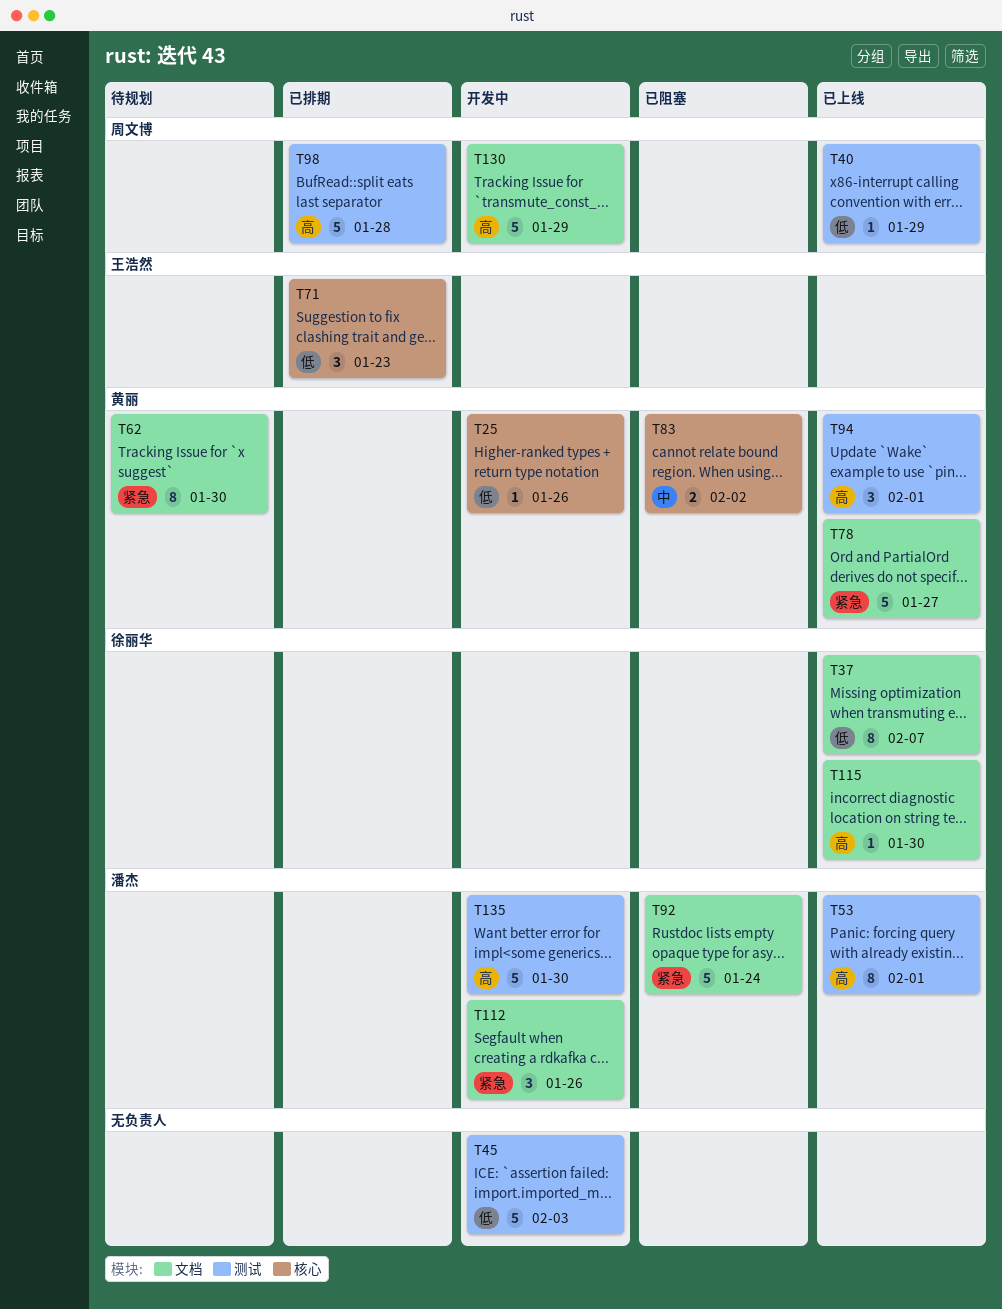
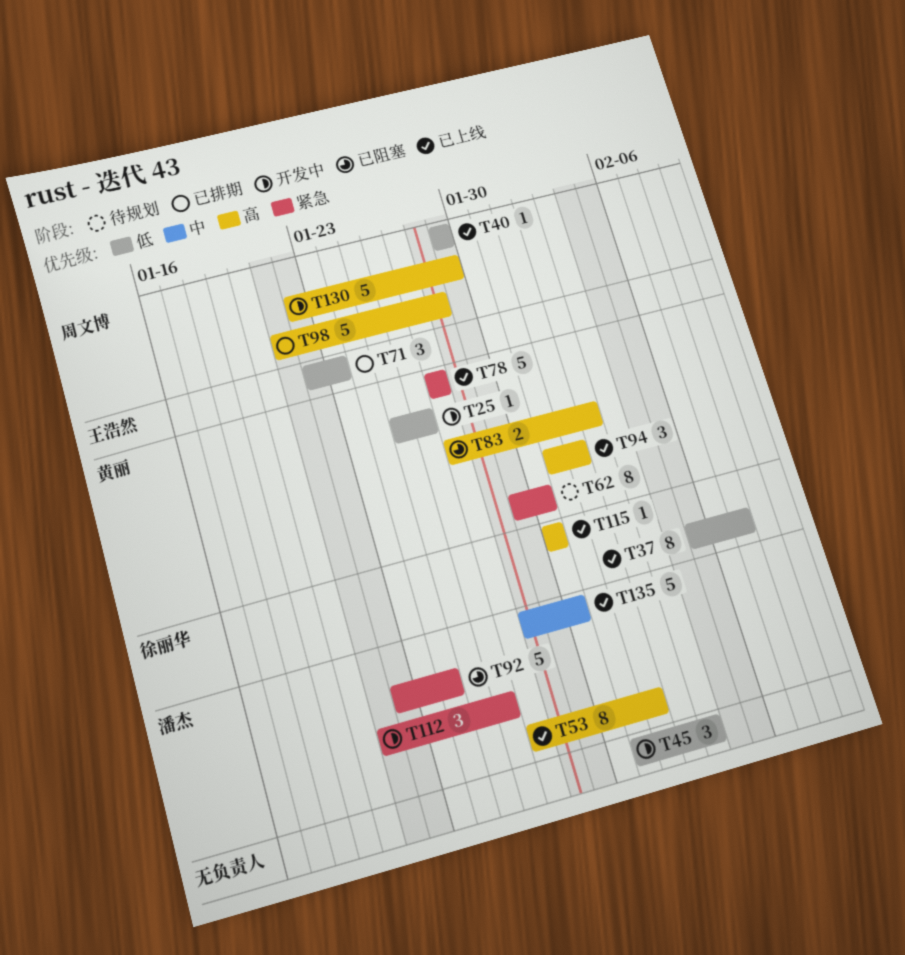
T45, estimate: 5 -> 3
T83, priority: 中 -> 高
T135, status: 开发中 -> 已上线
T135, priority: 高 -> 中

